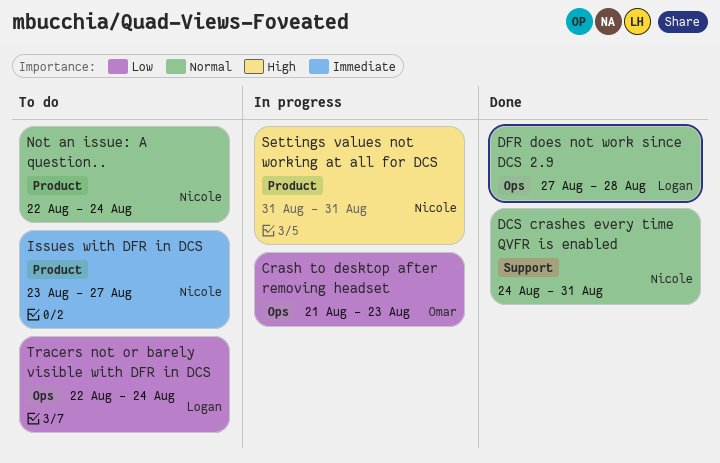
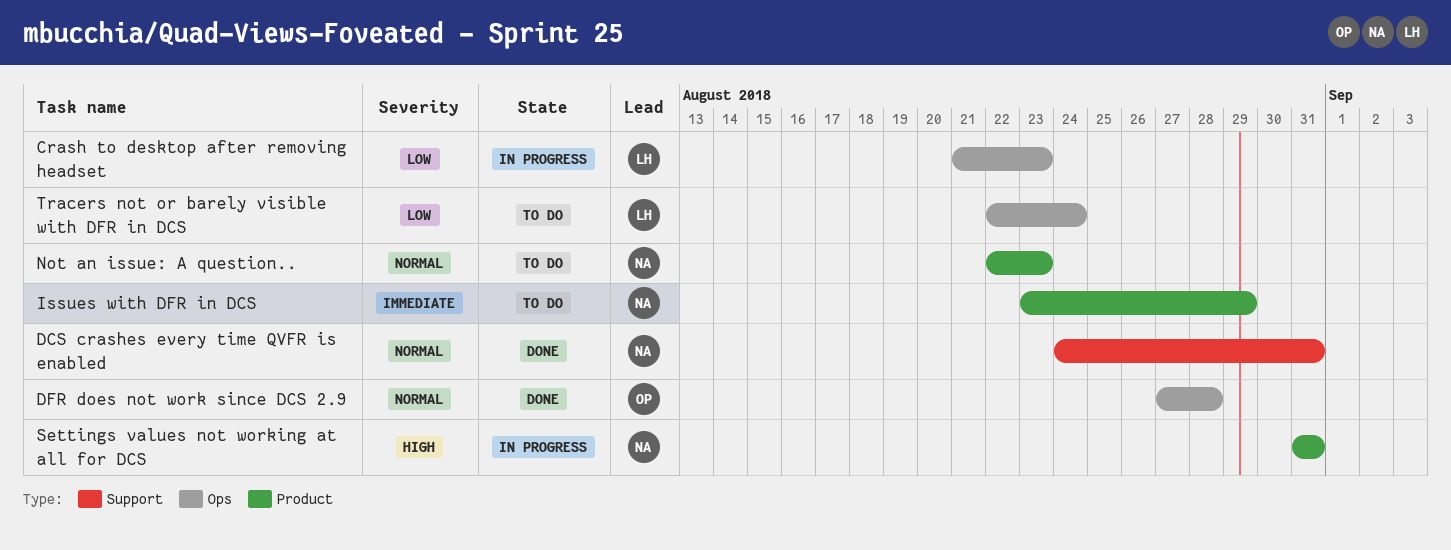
Crash to desktop after removing headset, owner: Omar -> Logan
DFR does not work since DCS 2.9, owner: Logan -> Omar
Issues with DFR in DCS, due: Aug 27 -> Aug 29
Not an issue: A question.., due: Aug 24 -> Aug 23

